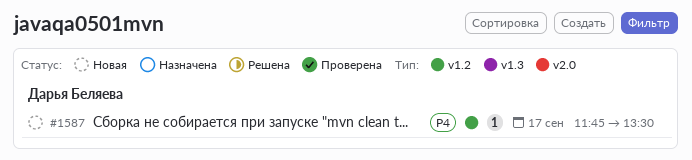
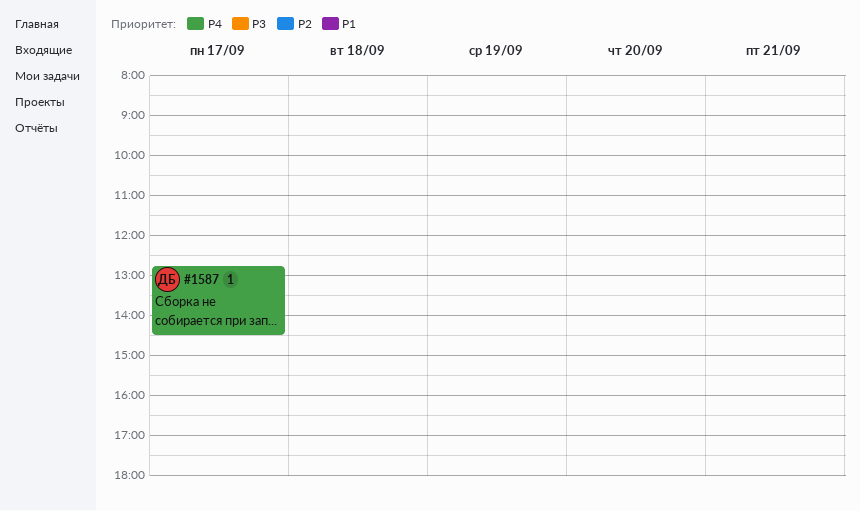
#1587, begins: 11:45 -> 12:45
#1587, ends: 13:30 -> 14:30

